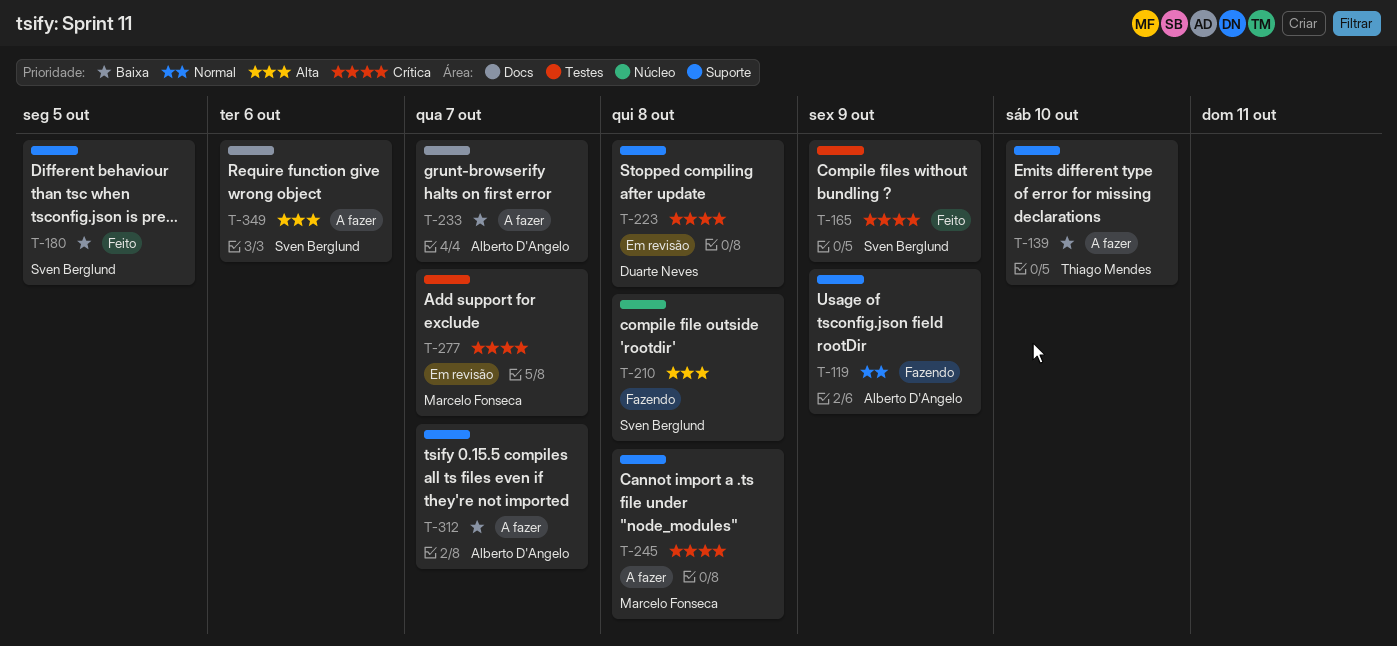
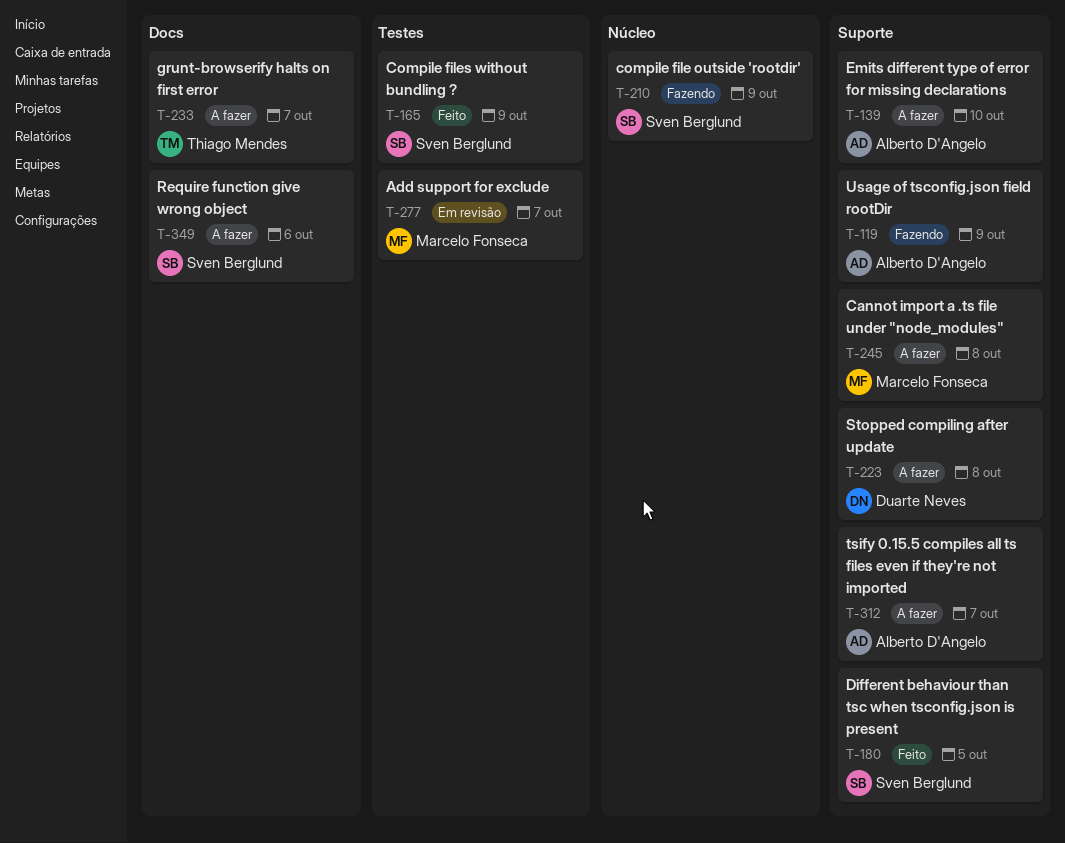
T-139, owner: Thiago Mendes -> Alberto D'Angelo
T-210, due: Oct 8 -> Oct 9
T-223, status: Em revisão -> A fazer
T-233, owner: Alberto D'Angelo -> Thiago Mendes

